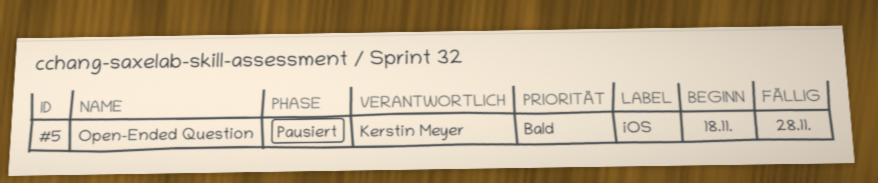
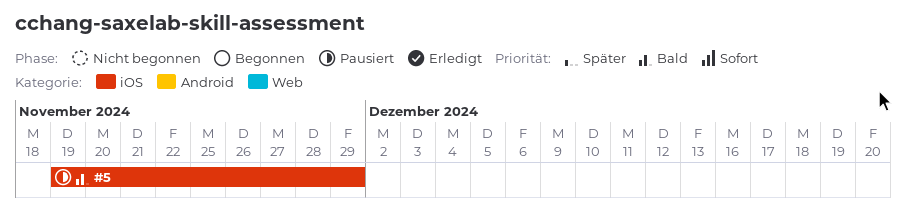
#5, start: Nov 18 -> Nov 19
#5, due: Nov 28 -> Nov 29

